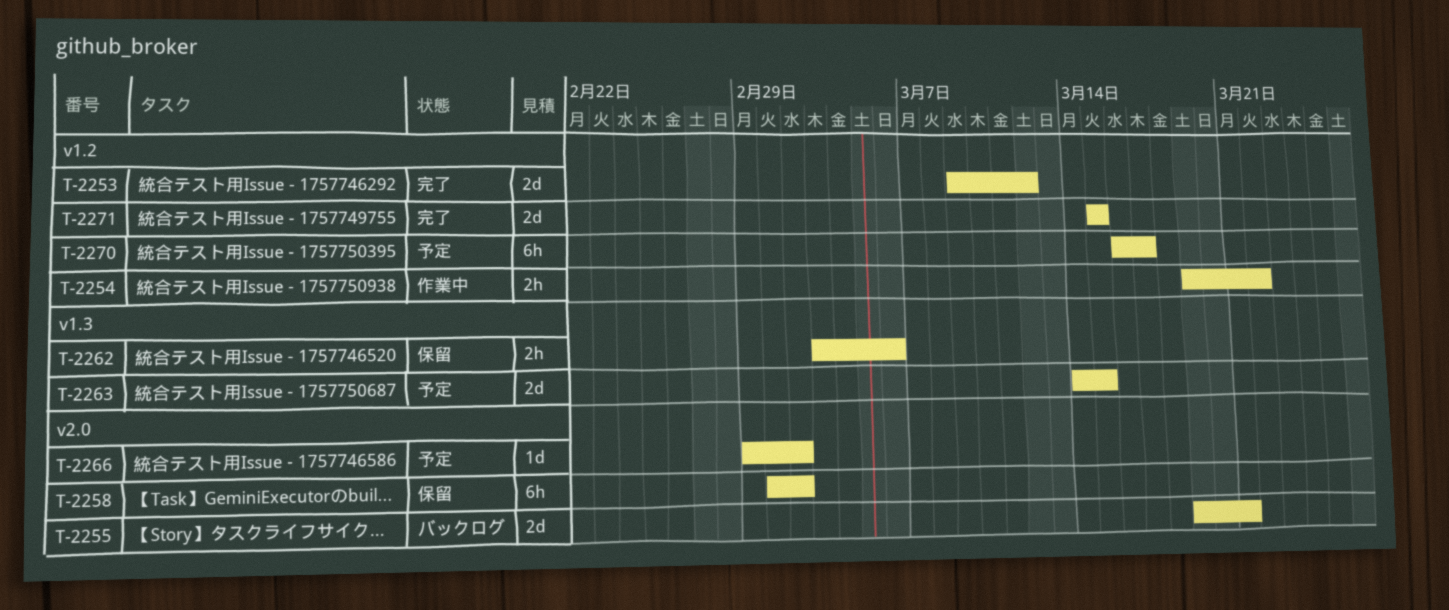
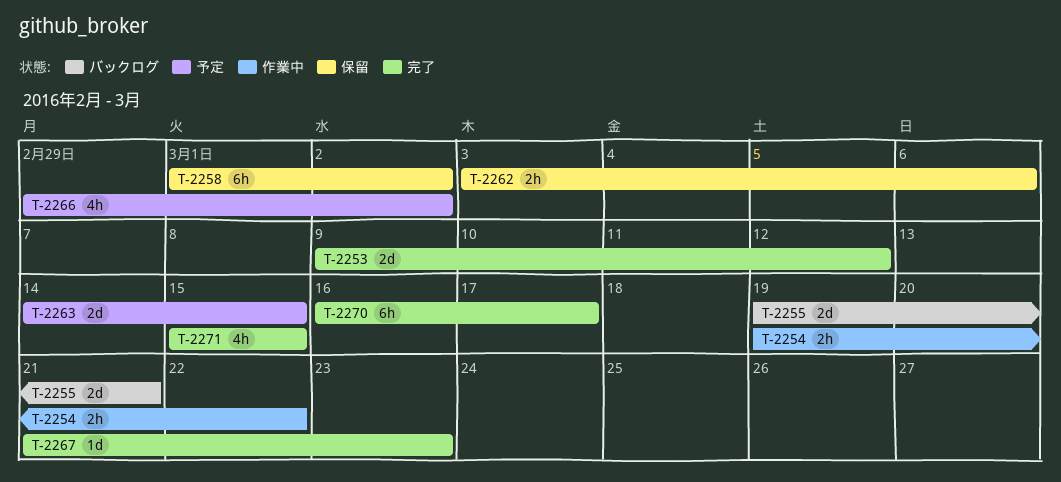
T-2266, estimate: 1d -> 4h
T-2267: none -> present
T-2270, status: 予定 -> 完了
T-2271, estimate: 2d -> 4h

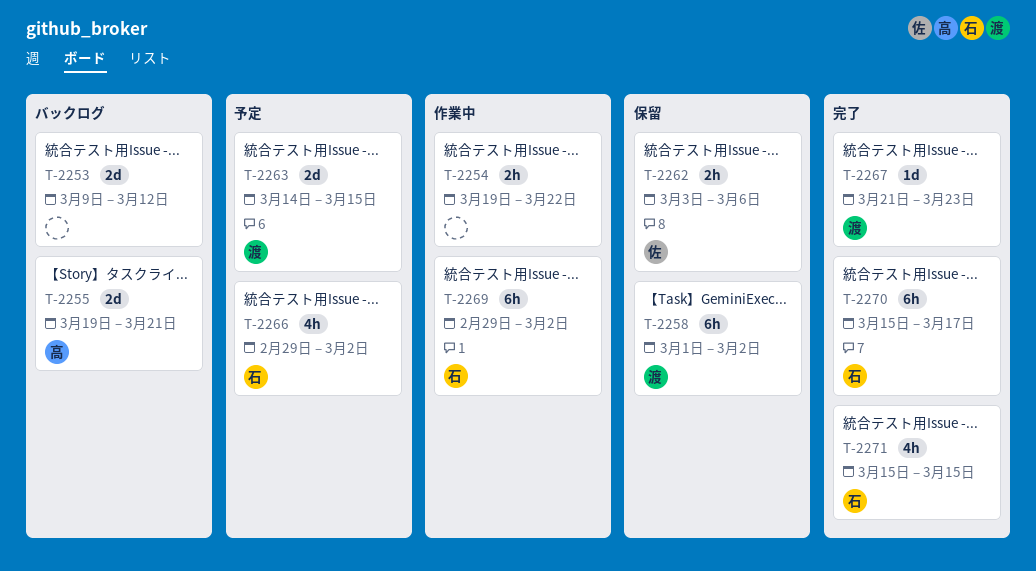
T-2253, status: 完了 -> バックログ
T-2269: none -> present
T-2270, start: Mar 16 -> Mar 15

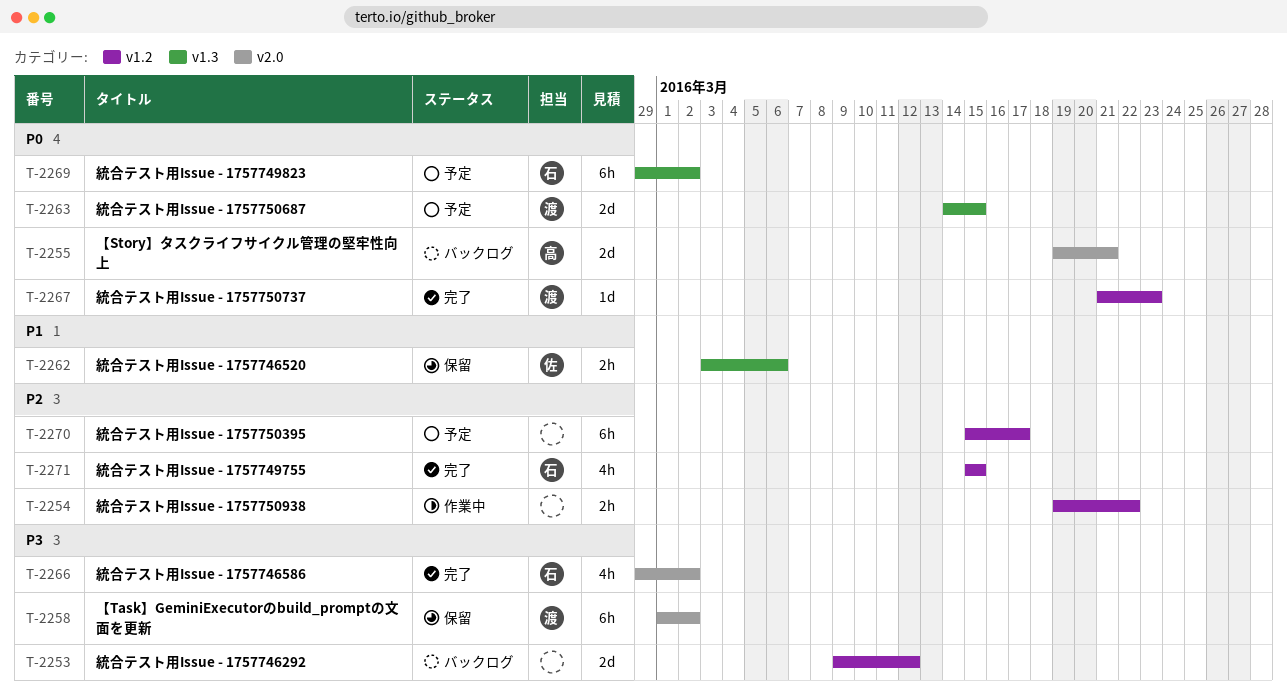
T-2266, status: 予定 -> 完了
T-2269, status: 作業中 -> 予定
T-2270, status: 完了 -> 予定
T-2270, owner: 石 -> none

